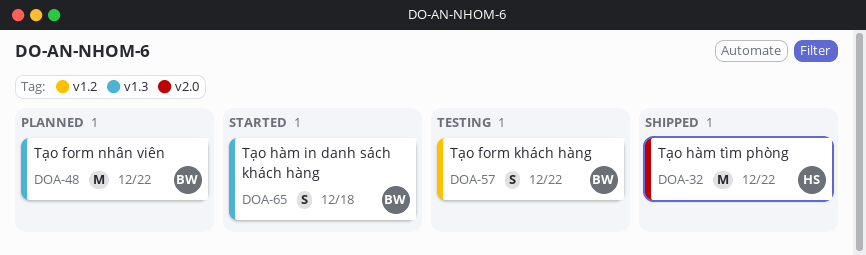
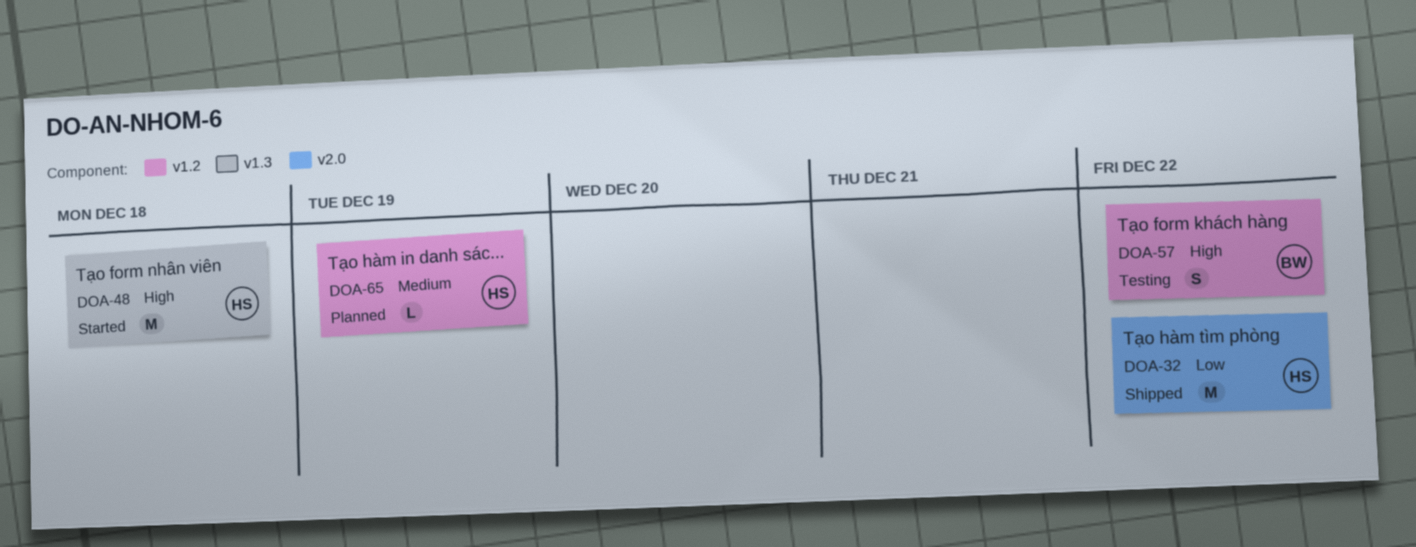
DOA-48, status: Planned -> Started
DOA-48, owner: BW -> HS
DOA-48, due: Dec 22 -> Dec 18
DOA-65, status: Started -> Planned
DOA-65, owner: BW -> HS
DOA-65, label: v1.3 -> v1.2
DOA-65, estimate: S -> L
DOA-65, due: Dec 18 -> Dec 19

